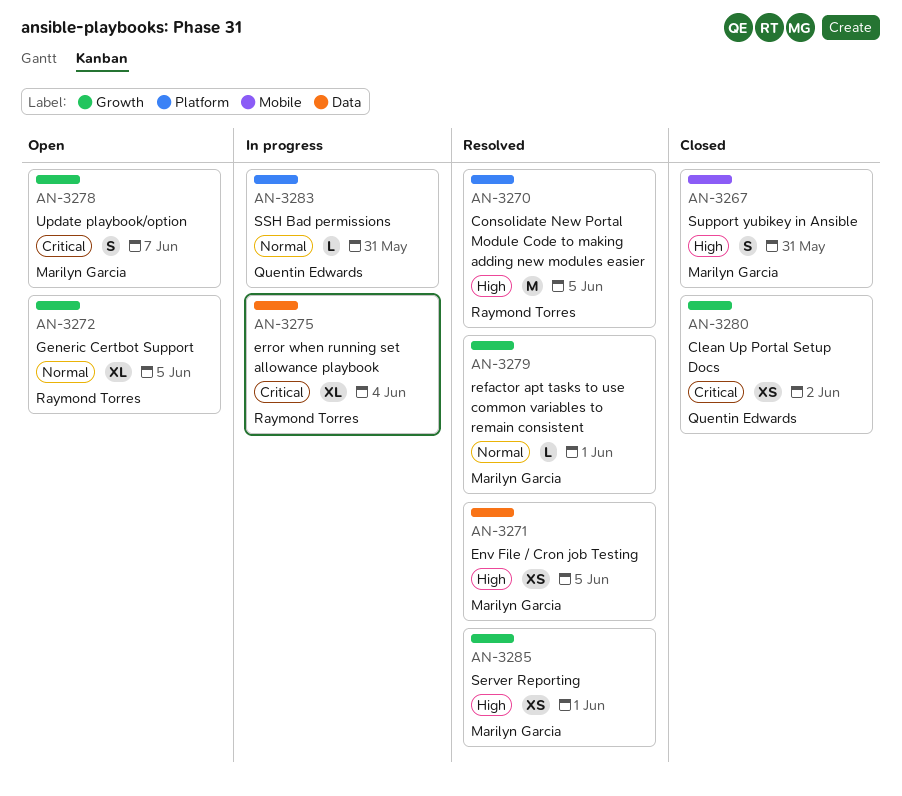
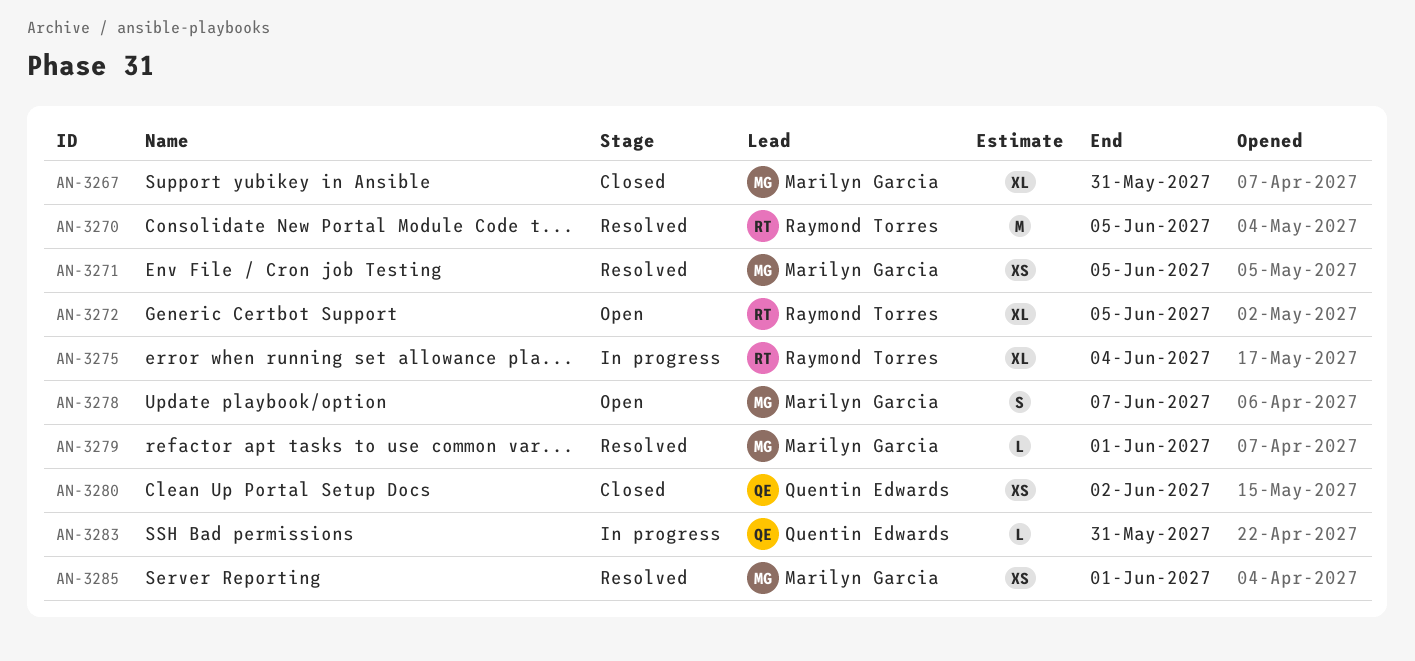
AN-3267, estimate: S -> XL

